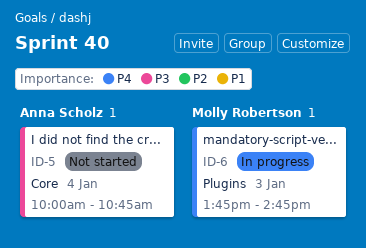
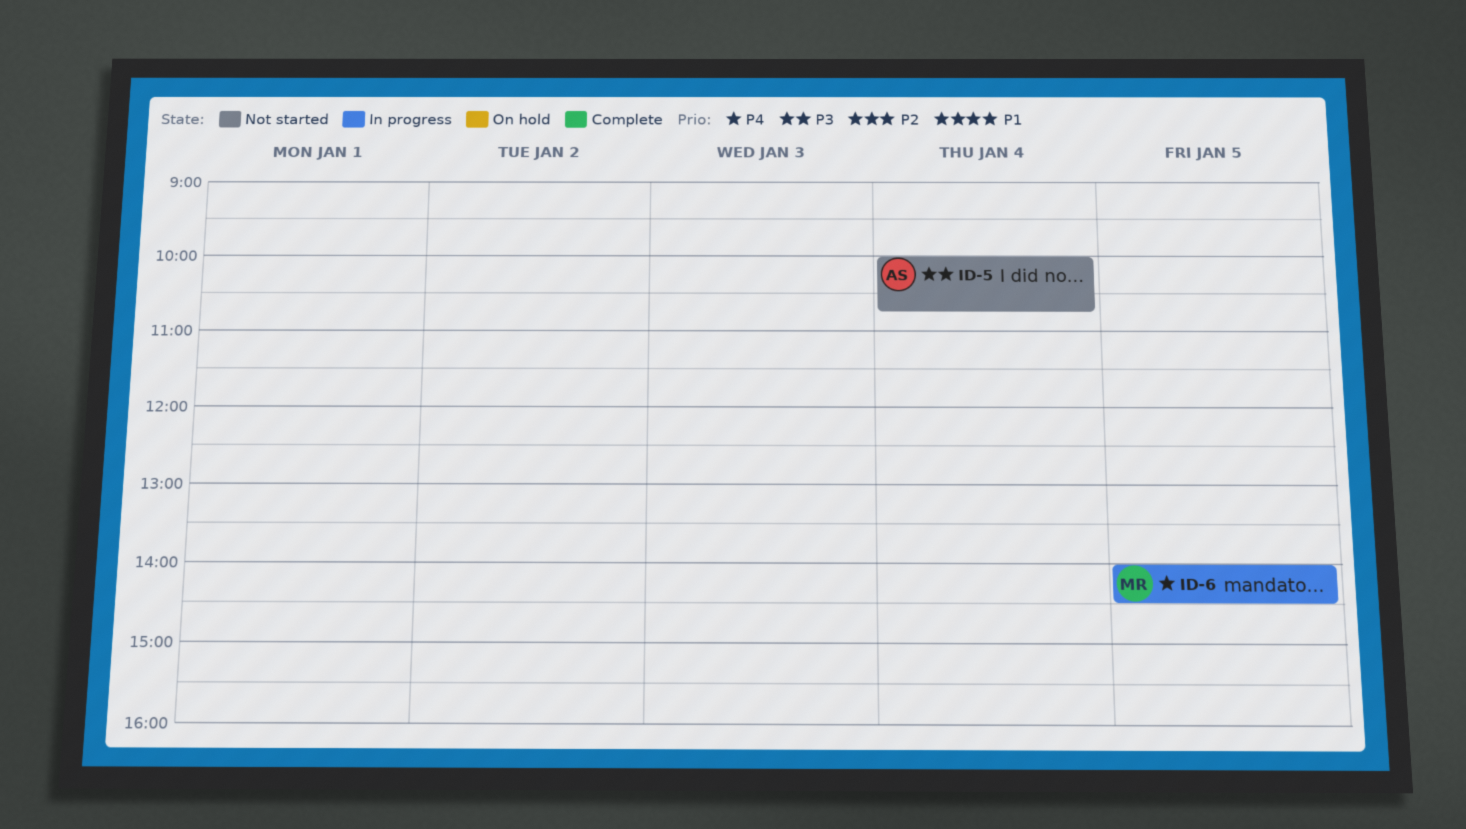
ID-6, day: Jan 3 -> Jan 5
ID-6, begins: 13:45 -> 14:00
ID-6, ends: 14:45 -> 14:30

